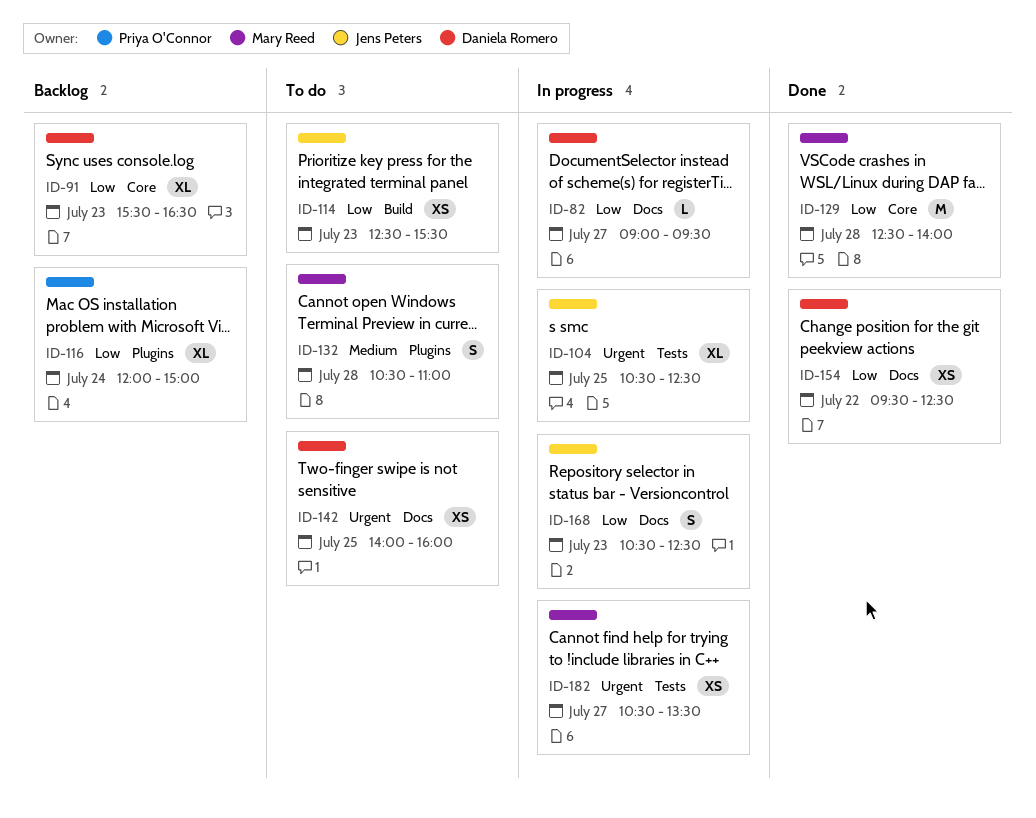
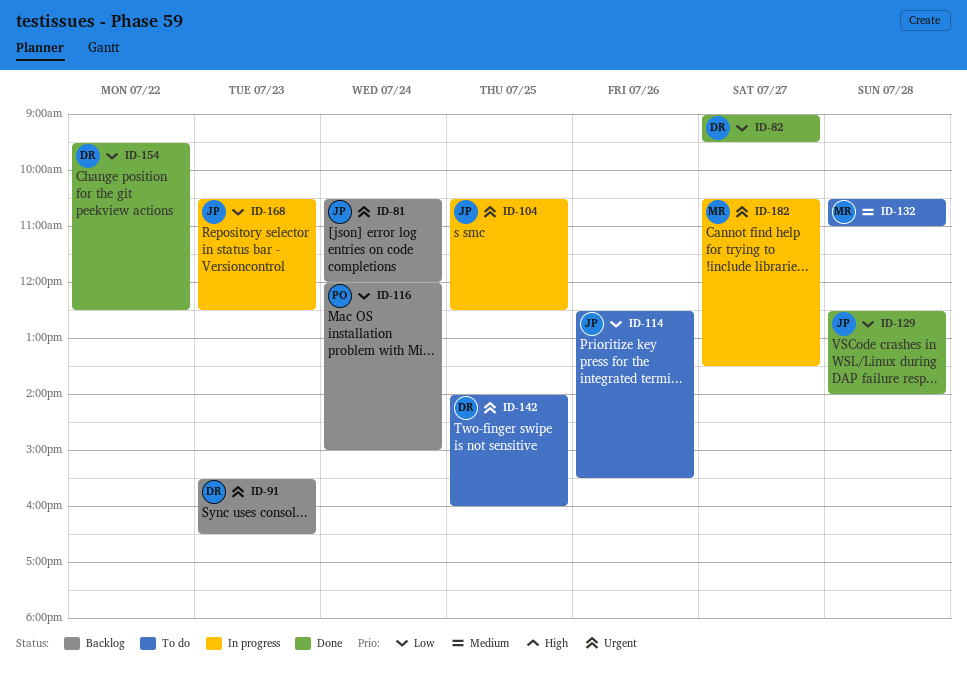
ID-81: none -> present
ID-82, status: In progress -> Done
ID-91, priority: Low -> Urgent
ID-114, day: Jul 23 -> Jul 26
ID-129, owner: Mary Reed -> Jens Peters

